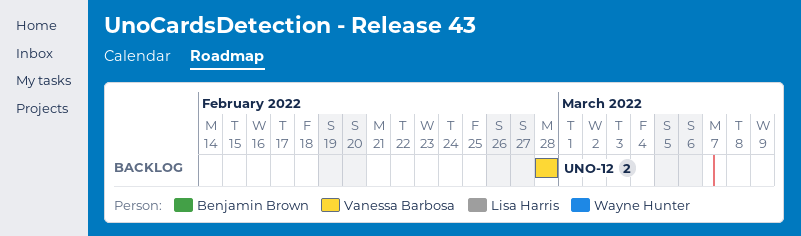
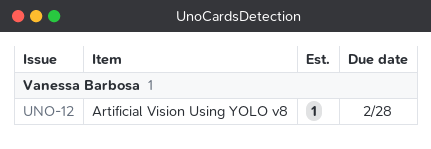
UNO-12, estimate: 2 -> 1

